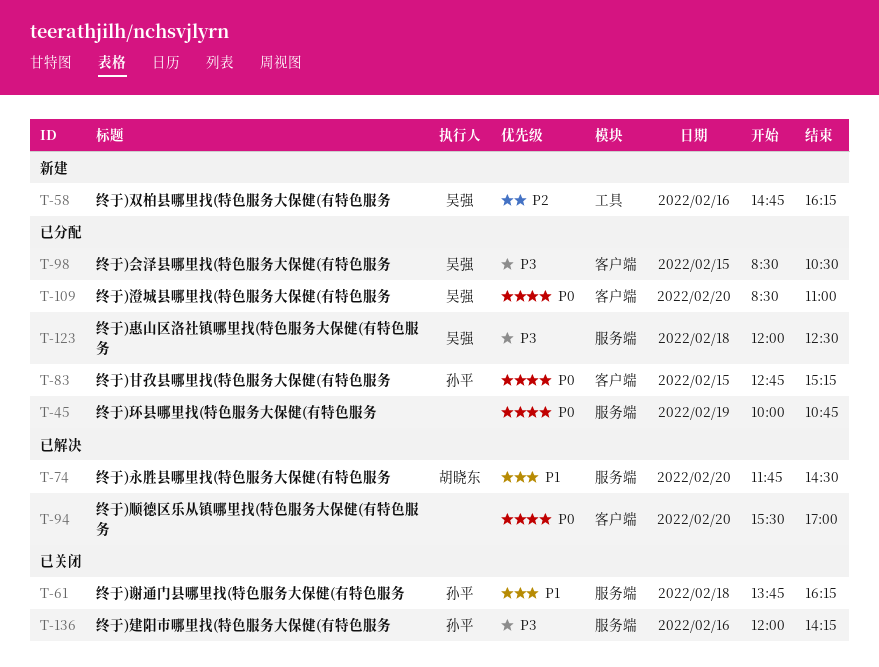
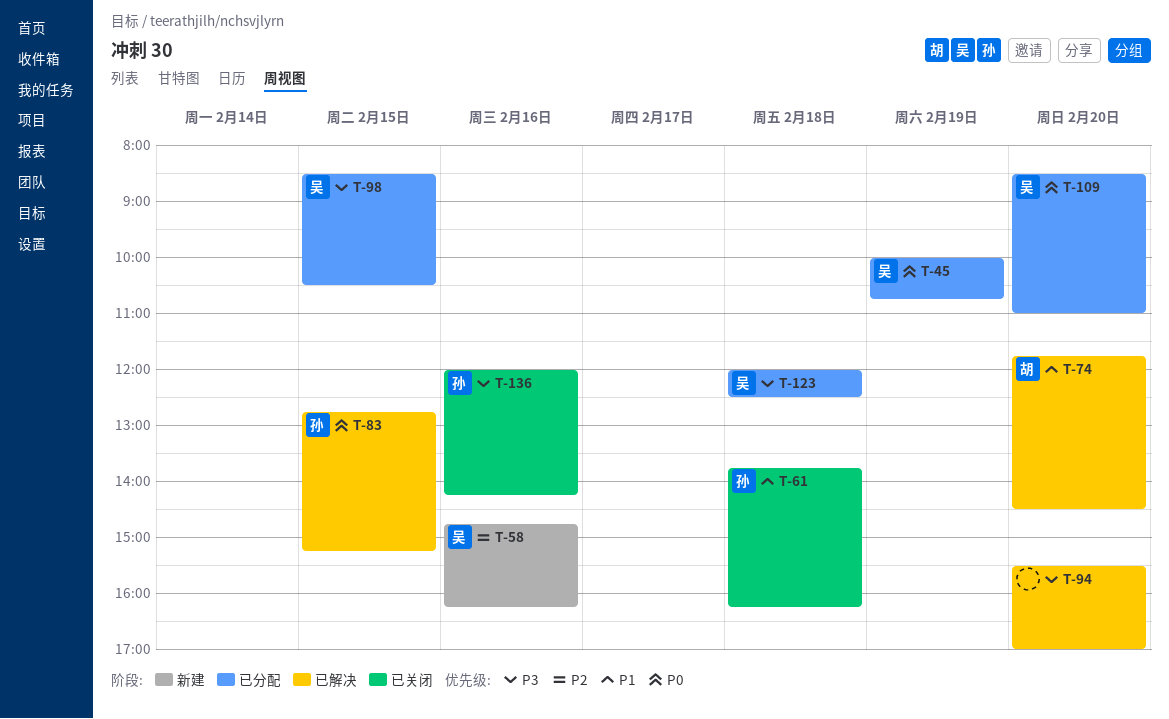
T-45, owner: none -> 吴强
T-83, status: 已分配 -> 已解决
T-94, priority: P0 -> P3

